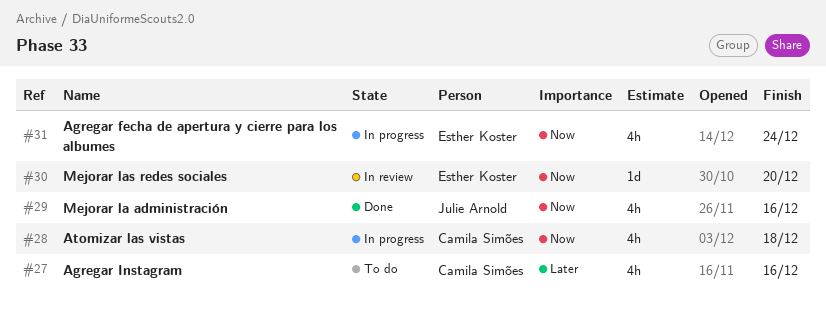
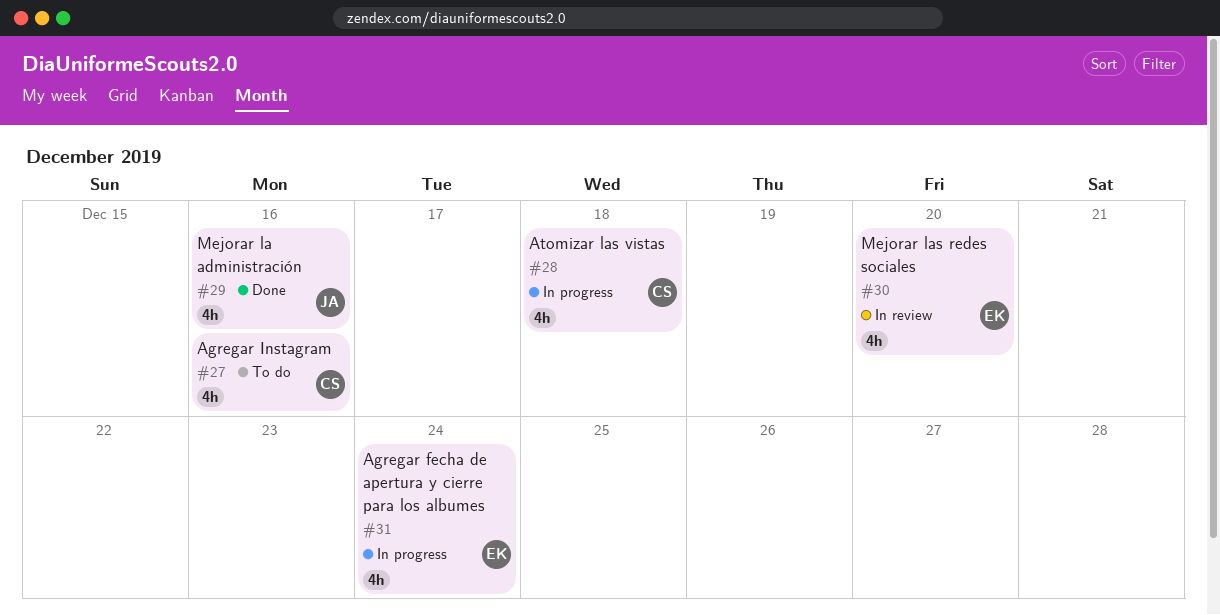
#30, estimate: 1d -> 4h

